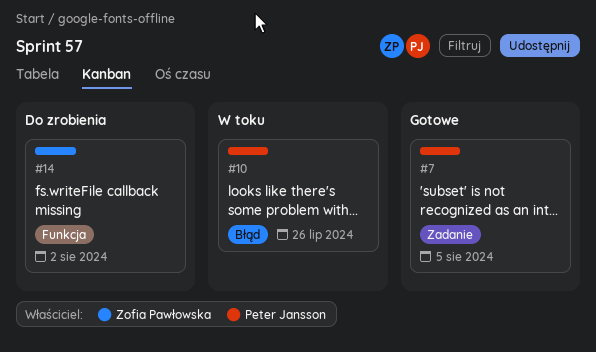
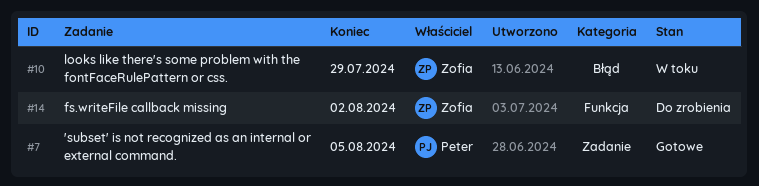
#10, owner: Peter Jansson -> Zofia Pawłowska
#10, due: Jul 26 -> Jul 29

